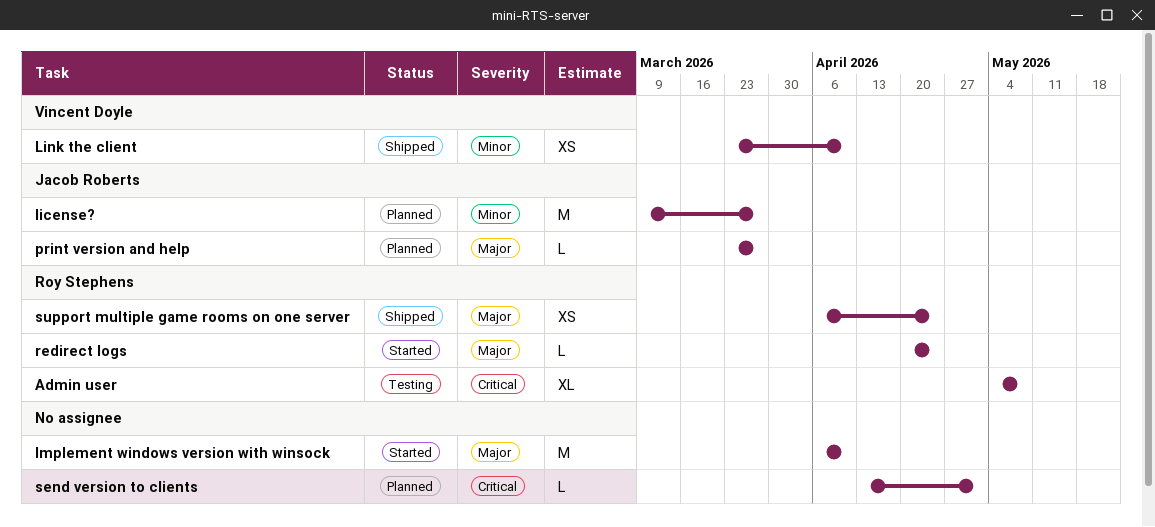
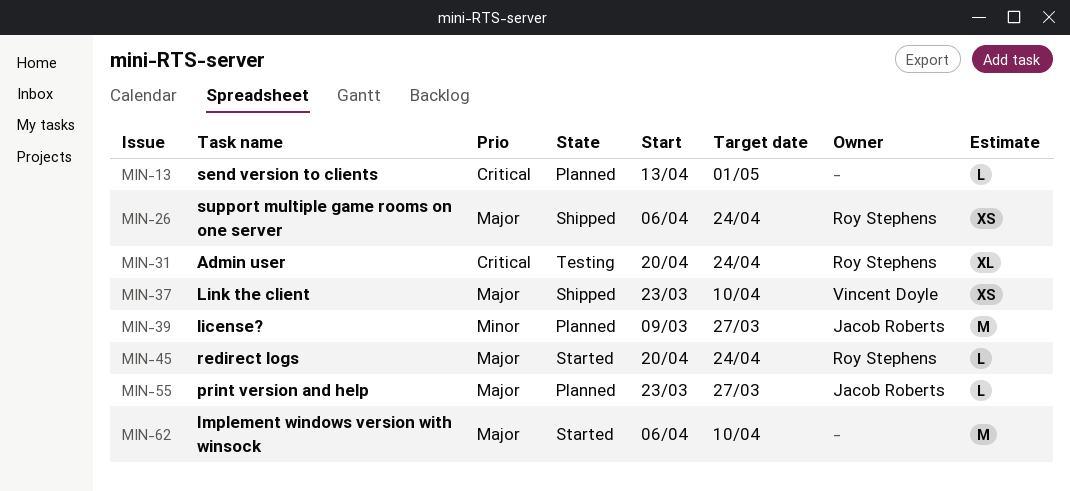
Admin user, start: May 4 -> Apr 20
Admin user, due: May 8 -> Apr 24
Link the client, priority: Minor -> Major

